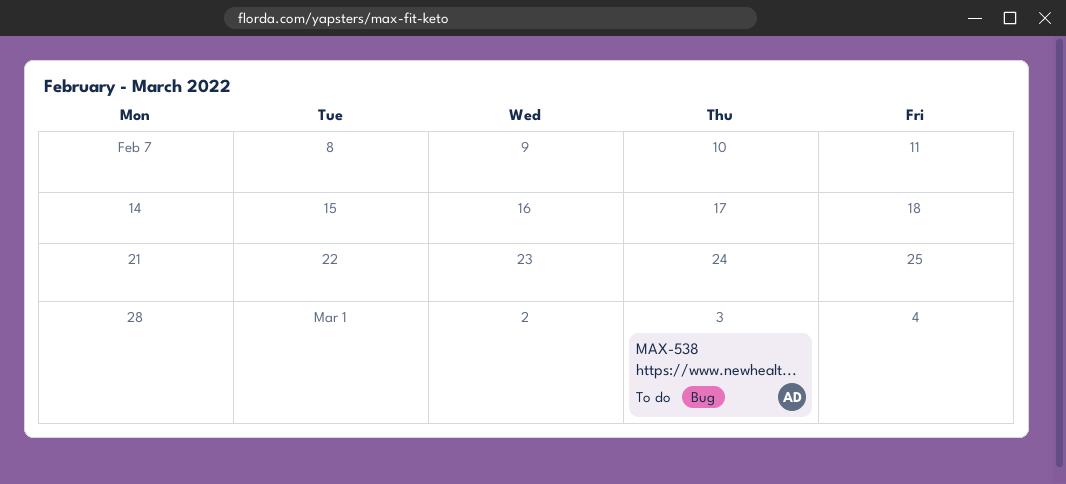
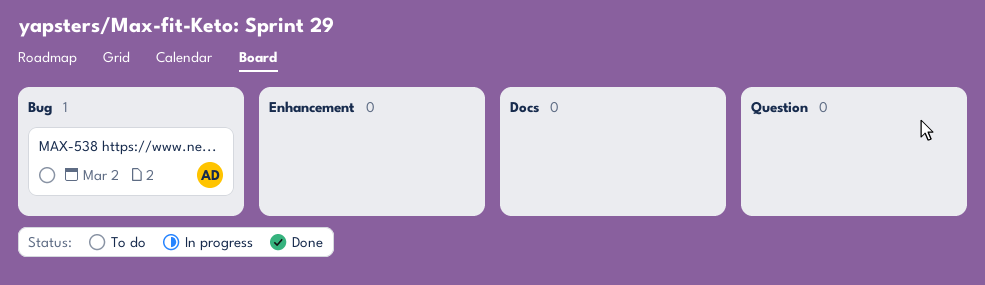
MAX-538, due: Mar 3 -> Mar 2

